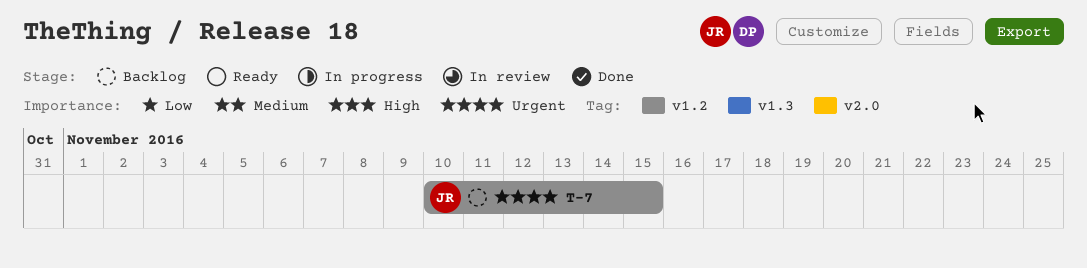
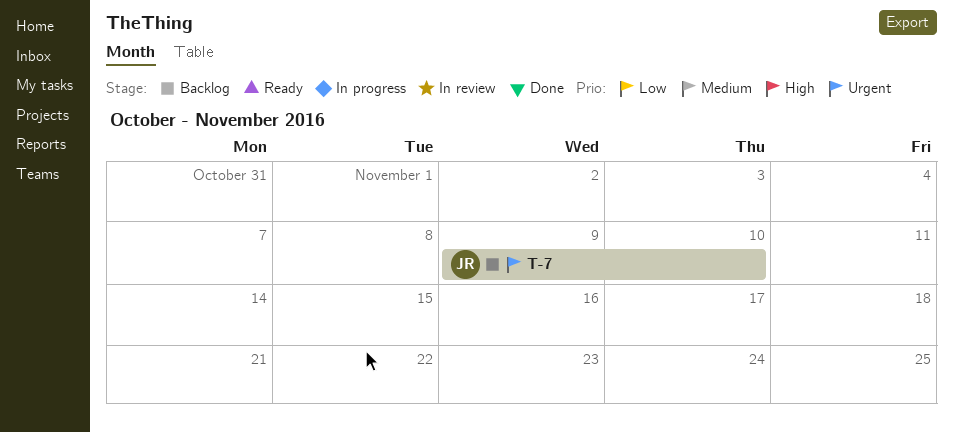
T-7, start: Nov 10 -> Nov 9
T-7, due: Nov 15 -> Nov 10

